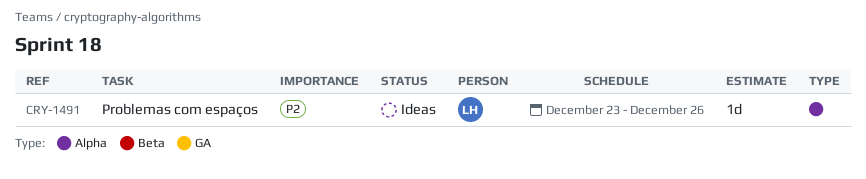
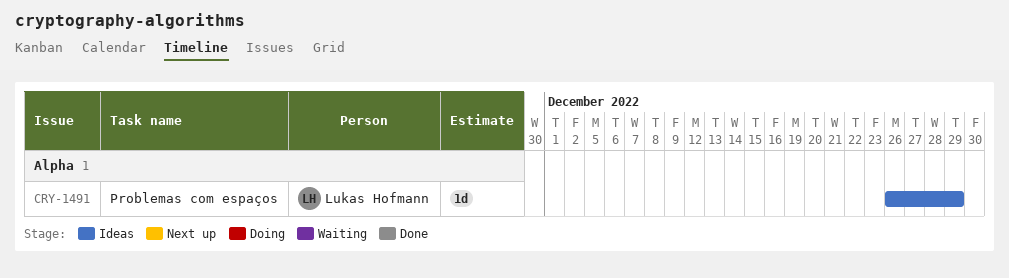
CRY-1491, start: Dec 23 -> Dec 26
CRY-1491, due: Dec 26 -> Dec 29

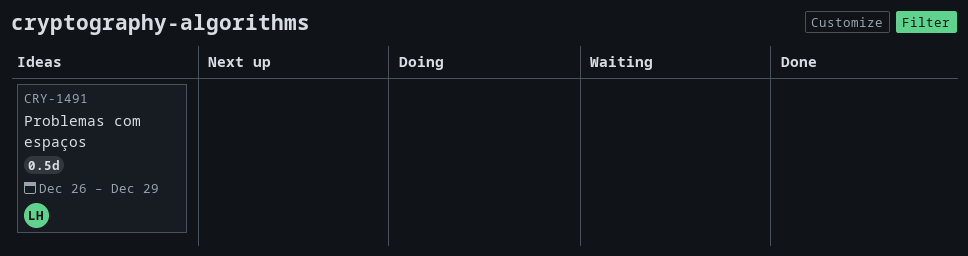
CRY-1491, estimate: 1d -> 0.5d

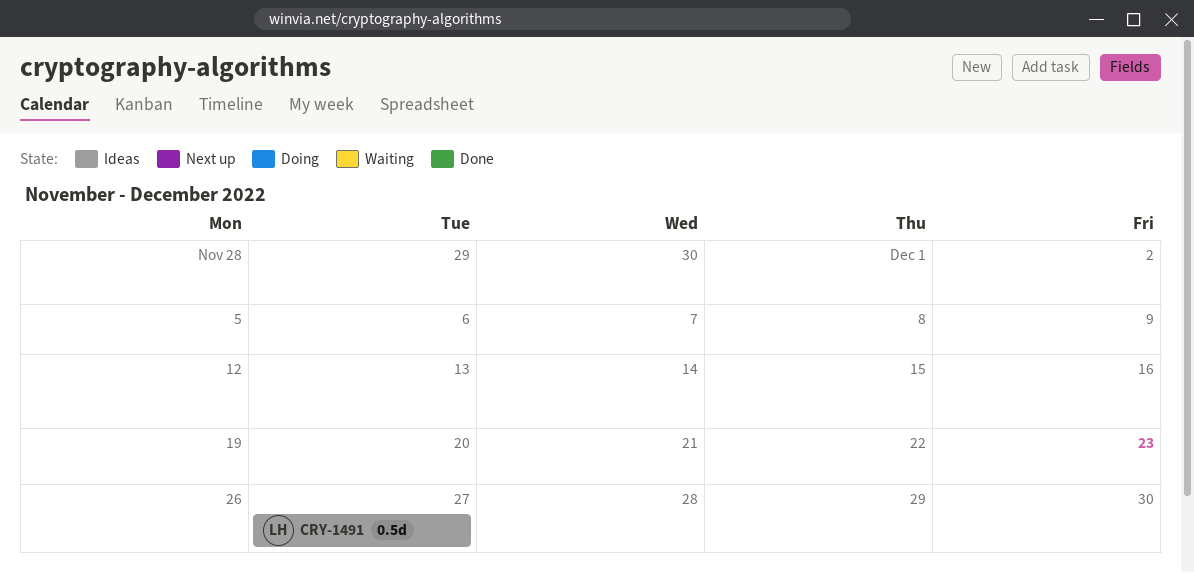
CRY-1491, start: Dec 26 -> Dec 27
CRY-1491, due: Dec 29 -> Dec 27

